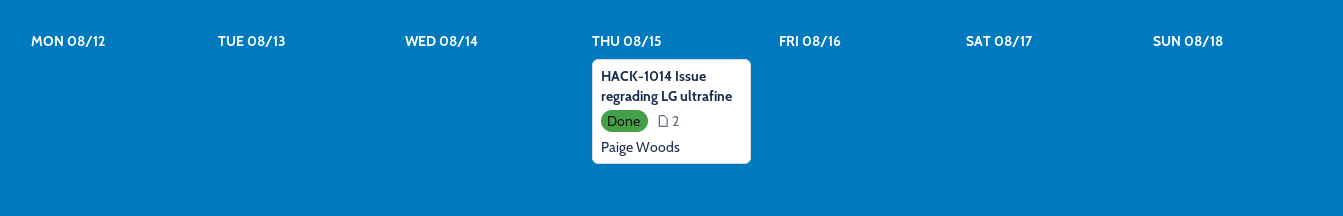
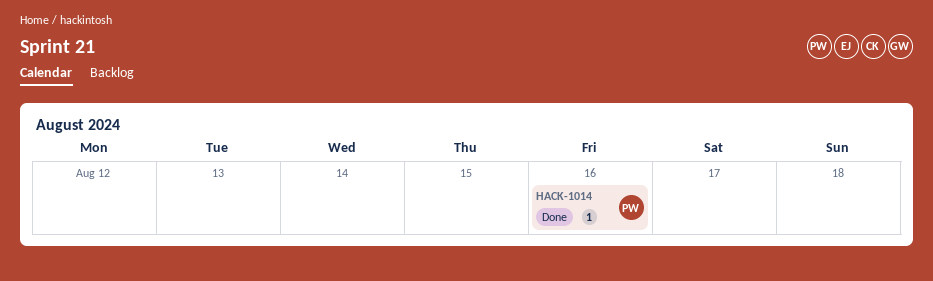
HACK-1014, due: Aug 15 -> Aug 16

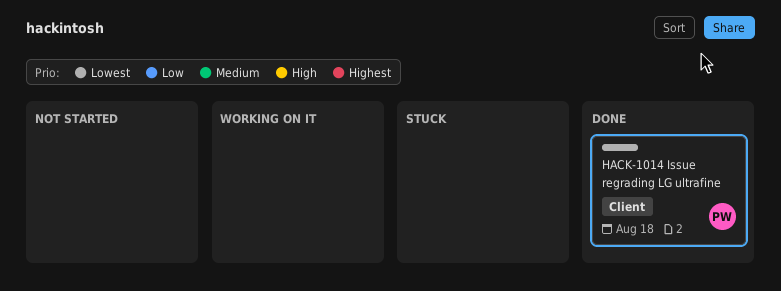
HACK-1014, due: Aug 16 -> Aug 18

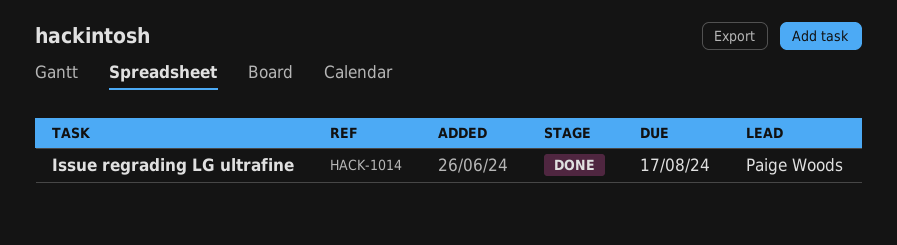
HACK-1014, due: Aug 18 -> Aug 17

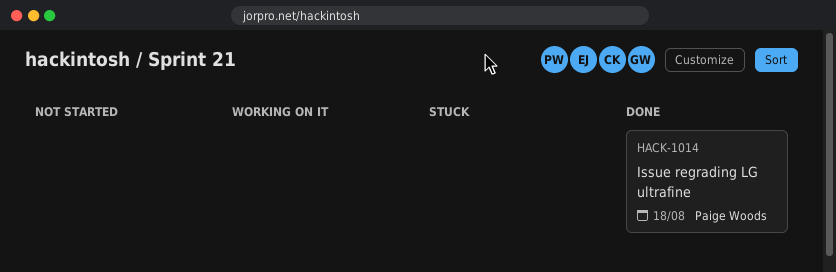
HACK-1014, due: Aug 17 -> Aug 18

